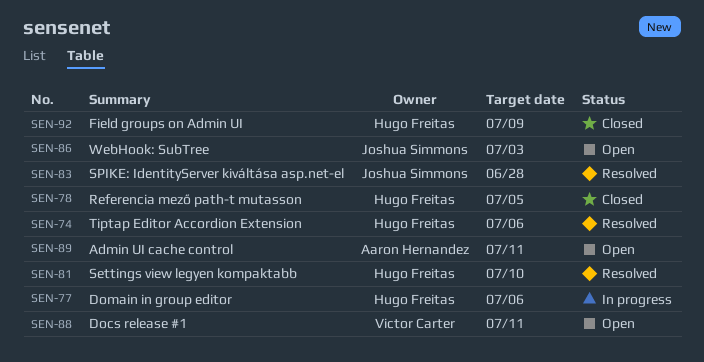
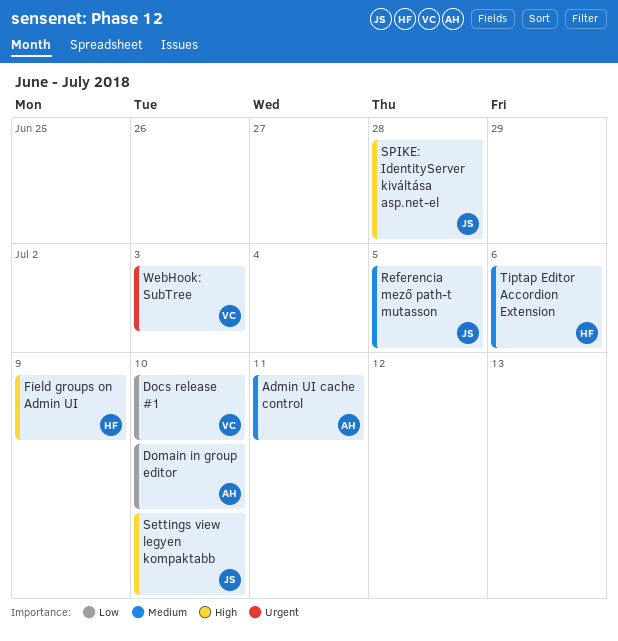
Docs release #1, due: Jul 11 -> Jul 10
Domain in group editor, owner: Hugo Freitas -> Aaron Hernandez
Domain in group editor, due: Jul 6 -> Jul 10
Referencia mező path-t mutasson, owner: Hugo Freitas -> Joshua Simmons
Settings view legyen kompaktabb, owner: Hugo Freitas -> Joshua Simmons
WebHook: SubTree, owner: Joshua Simmons -> Victor Carter

